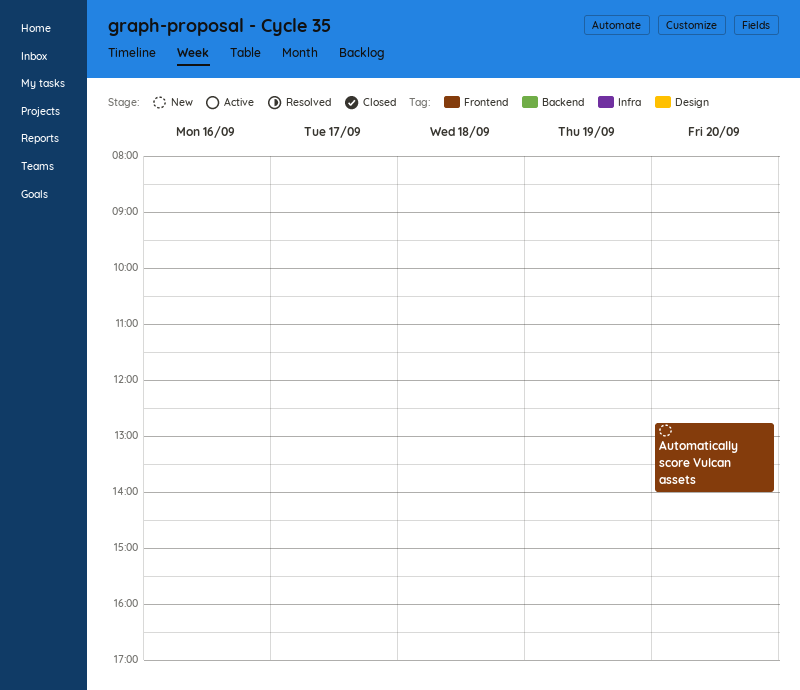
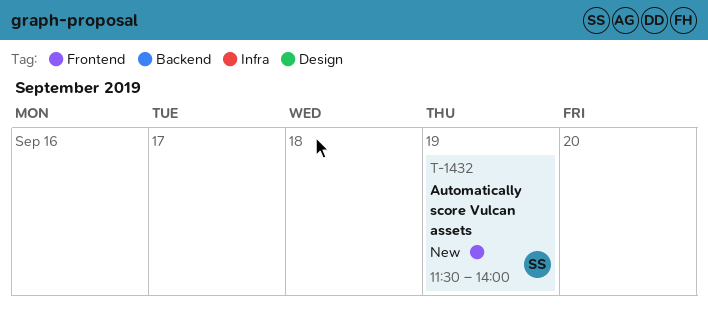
Automatically score Vulcan assets, day: Sep 20 -> Sep 19
Automatically score Vulcan assets, begins: 12:45 -> 11:30

